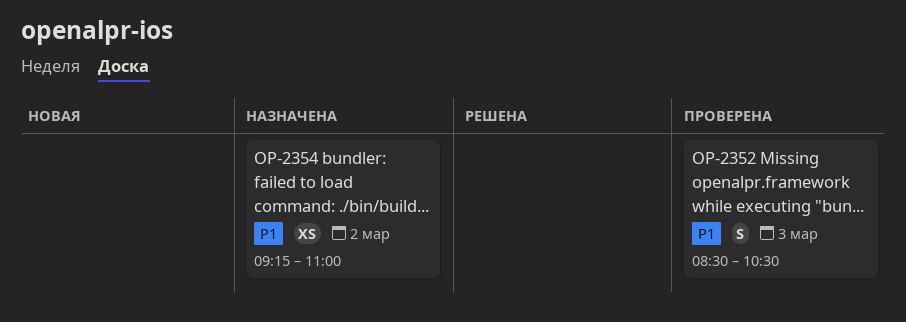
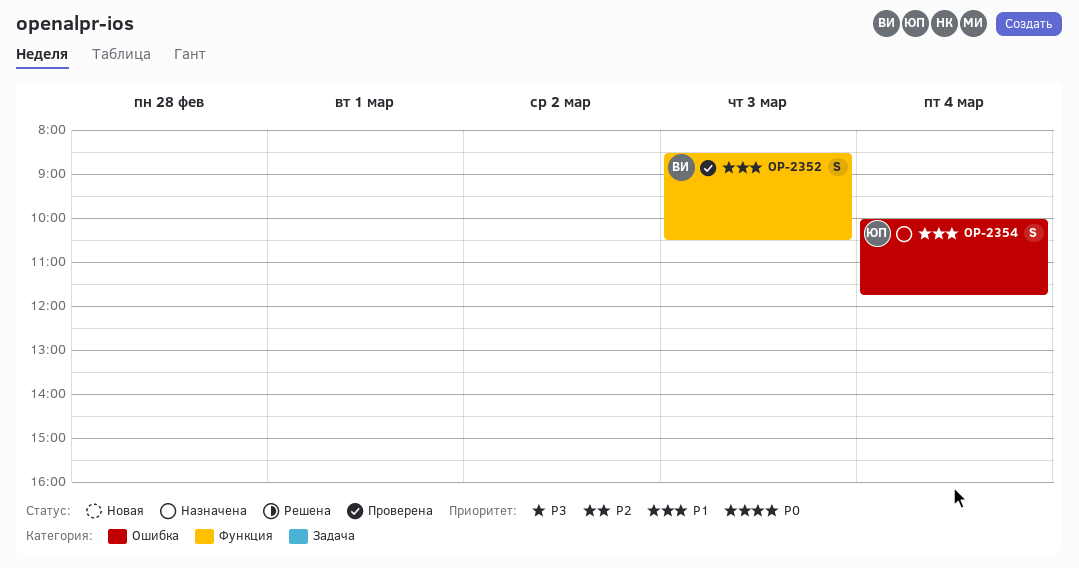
OP-2354, estimate: XS -> S
OP-2354, day: Mar 2 -> Mar 4
OP-2354, begins: 09:15 -> 10:00
OP-2354, ends: 11:00 -> 11:45

